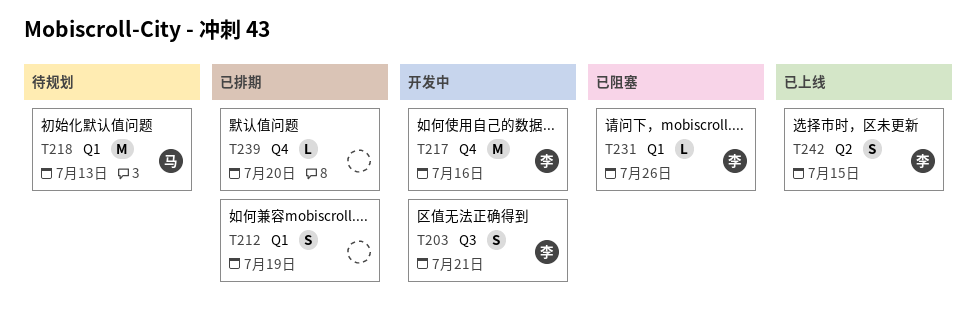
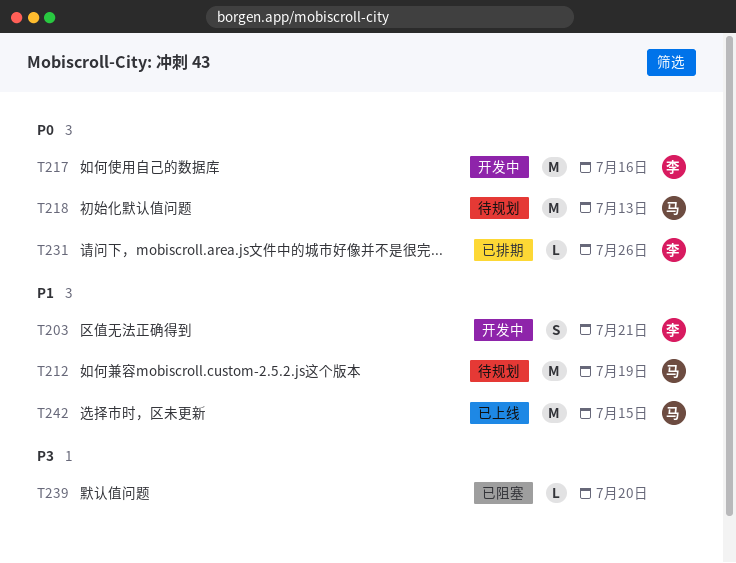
T212, status: 已排期 -> 待规划
T212, owner: none -> 马
T212, estimate: S -> M
T231, status: 已阻塞 -> 已排期
T239, status: 已排期 -> 已阻塞
T242, owner: 李 -> 马
T242, estimate: S -> M

